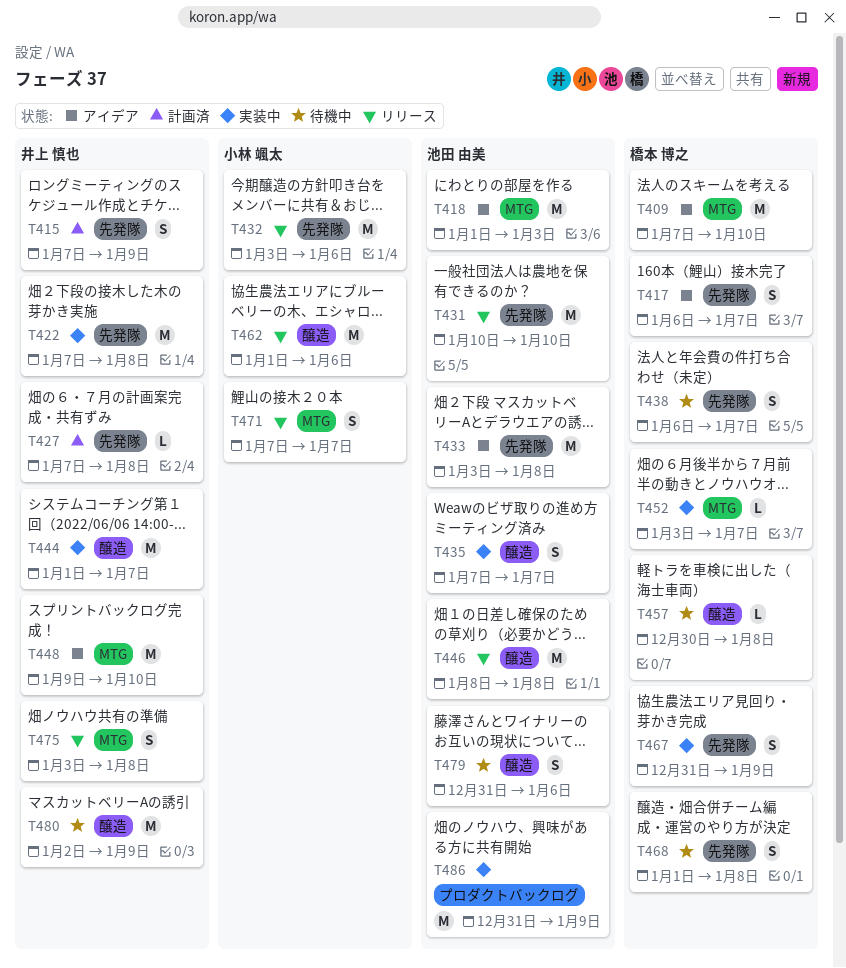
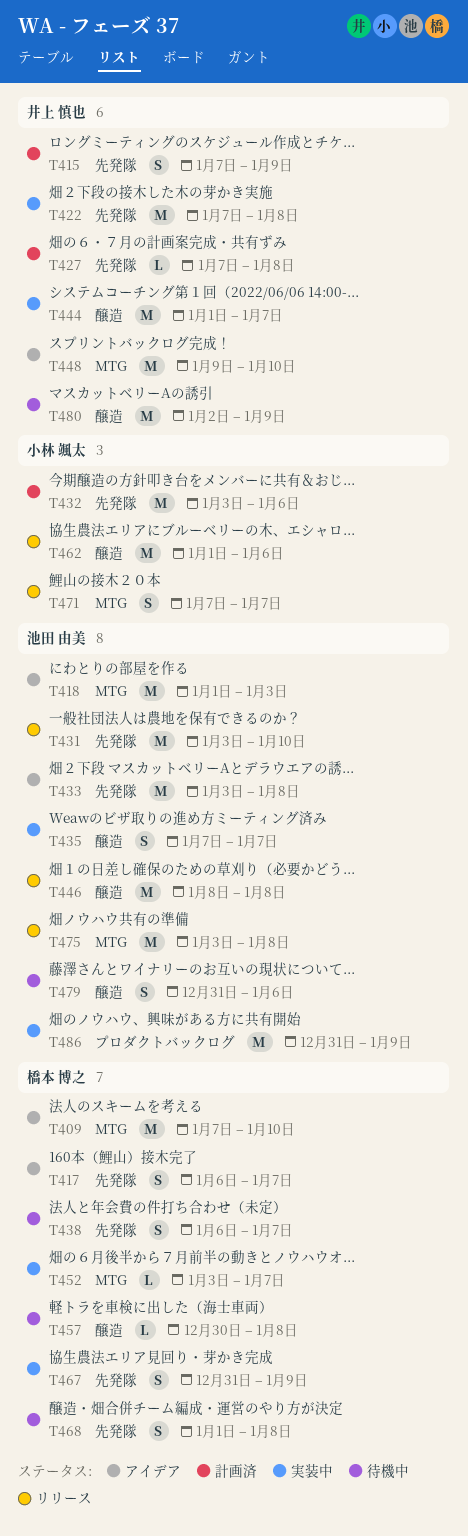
T431, start: Jan 10 -> Jan 3
T432, status: リリース -> 計画済
T475, owner: 井上 慎也 -> 池田 由美
T475, estimate: S -> M

